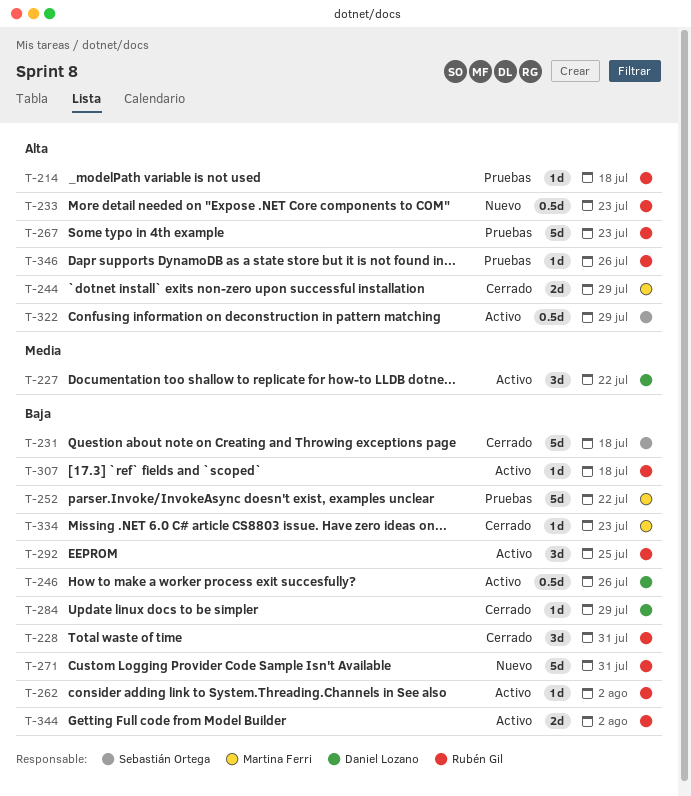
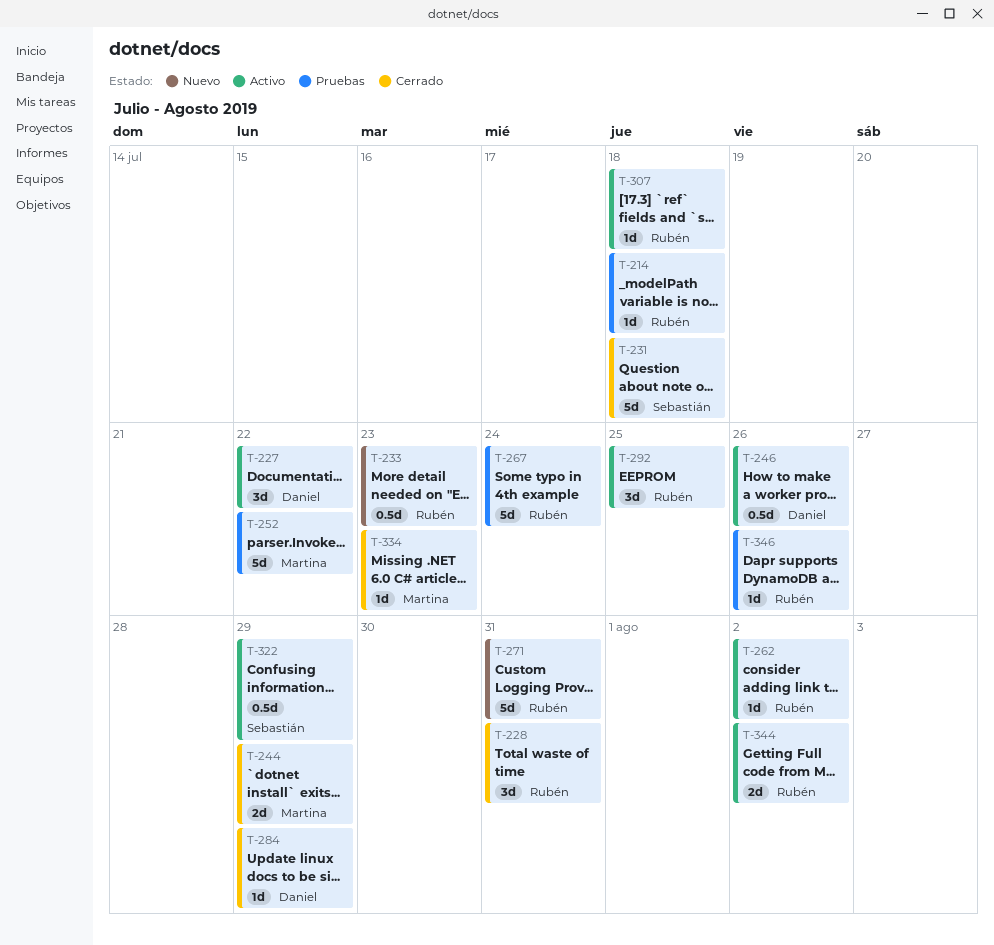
T-267, due: Jul 23 -> Jul 24

